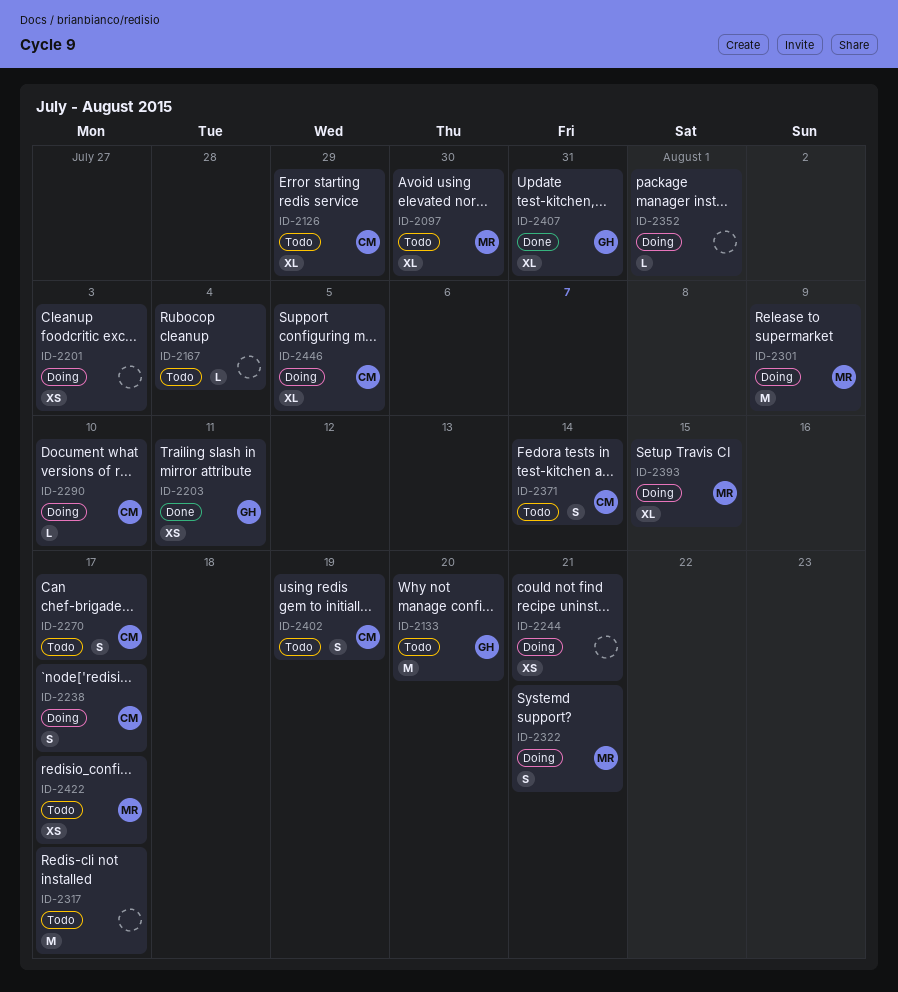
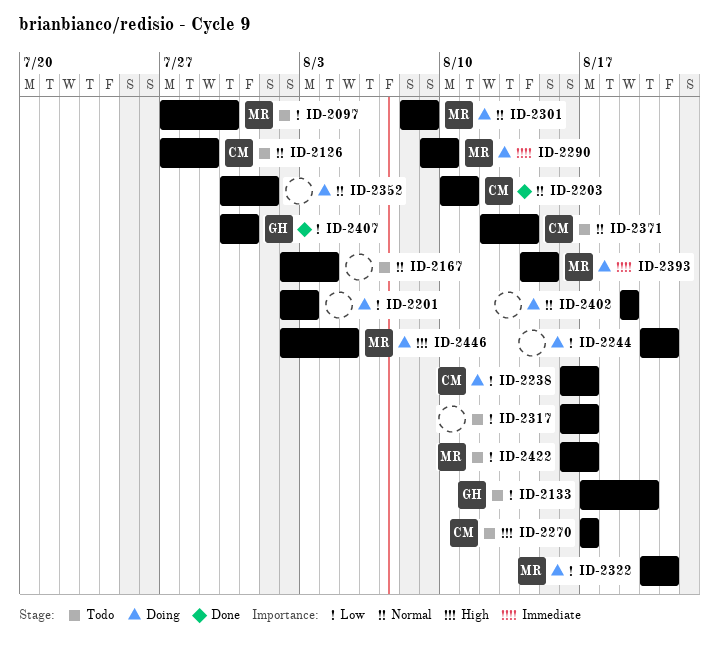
ID-2203, owner: GH -> CM
ID-2290, owner: CM -> MR
ID-2402, status: Todo -> Doing
ID-2402, owner: CM -> none
ID-2446, owner: CM -> MR

